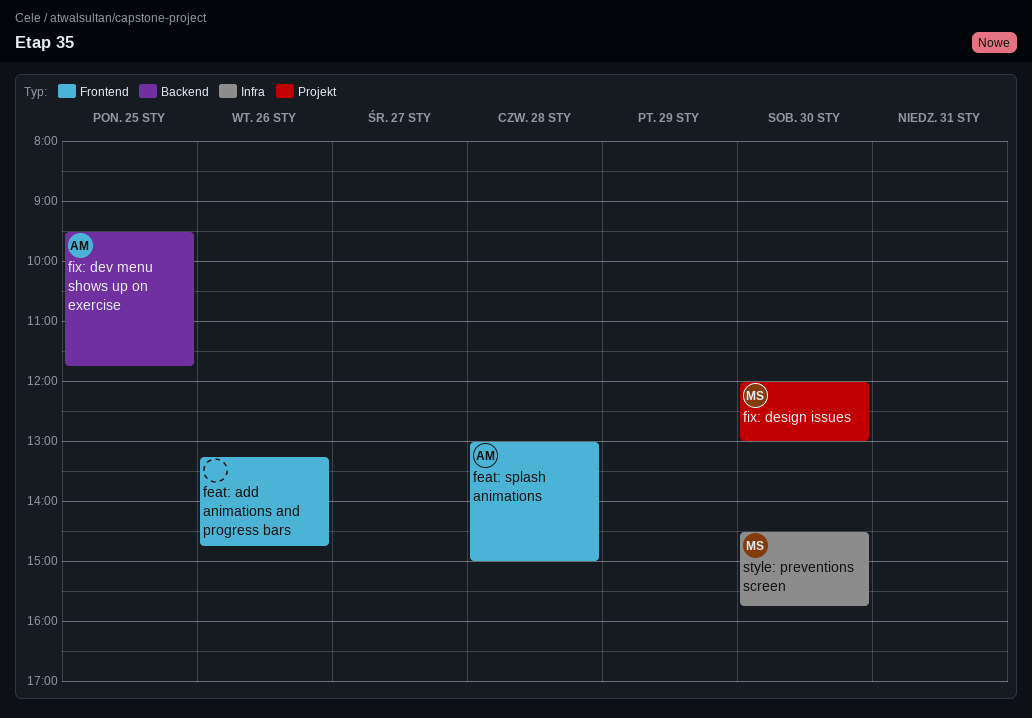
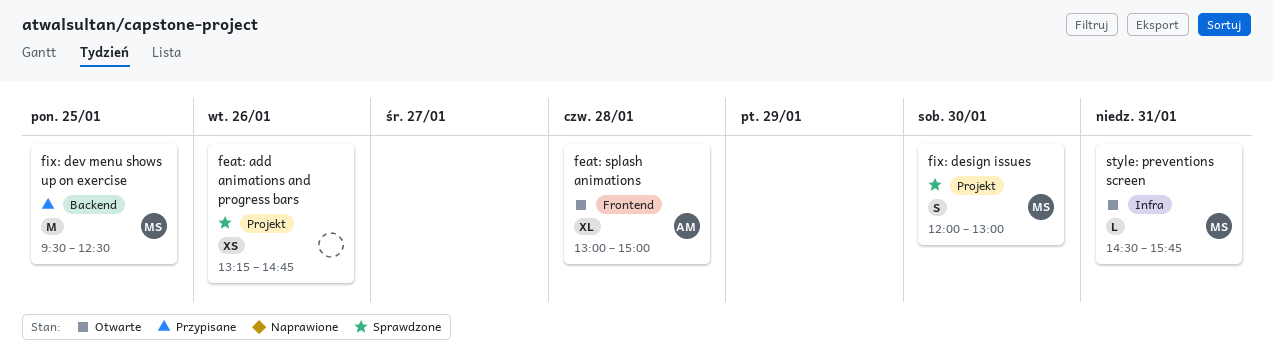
feat: add animations and progress bars, label: Frontend -> Projekt
fix: dev menu shows up on exercise, owner: AM -> MS
fix: dev menu shows up on exercise, ends: 11:45 -> 12:30
style: preventions screen, day: Jan 30 -> Jan 31

